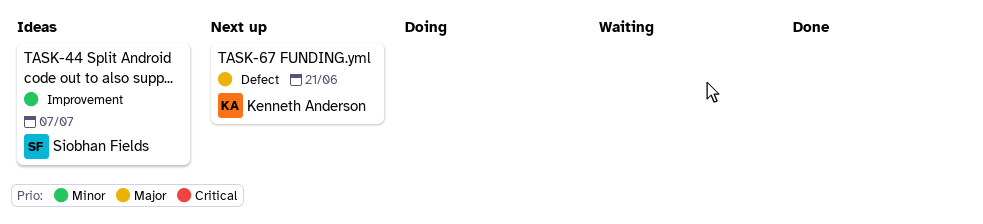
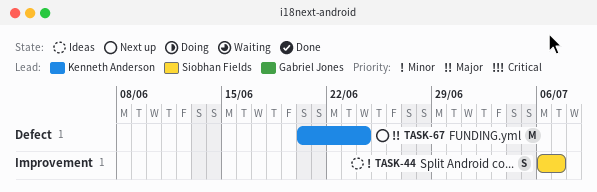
TASK-67, due: Jun 21 -> Jun 24

